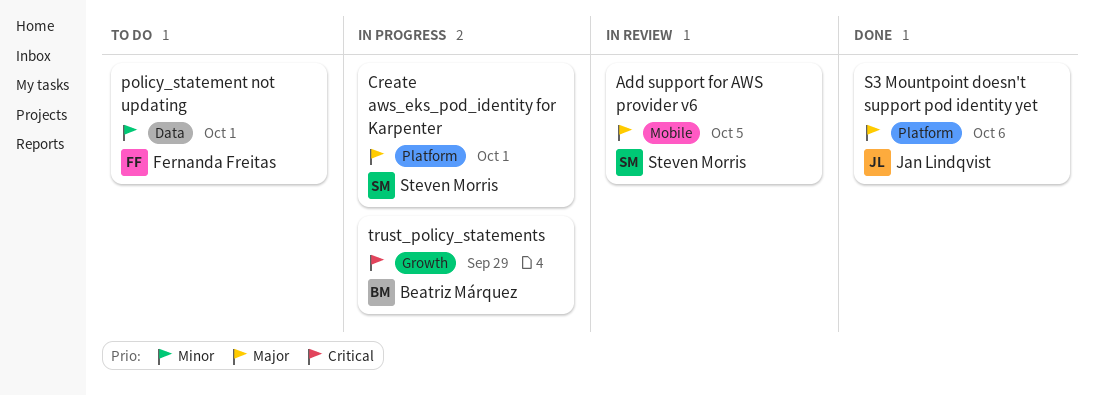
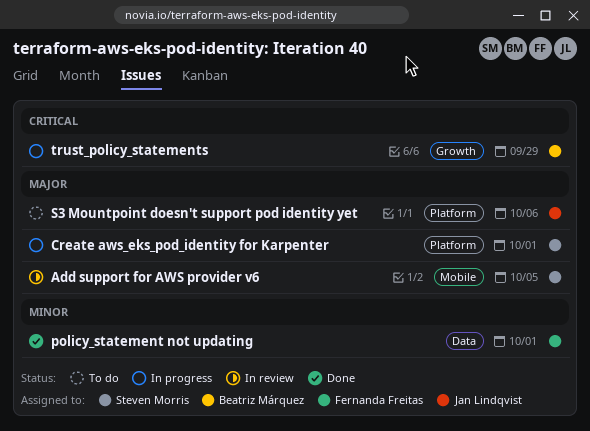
policy_statement not updating, status: To do -> Done
S3 Mountpoint doesn't support pod identity yet, status: Done -> To do

